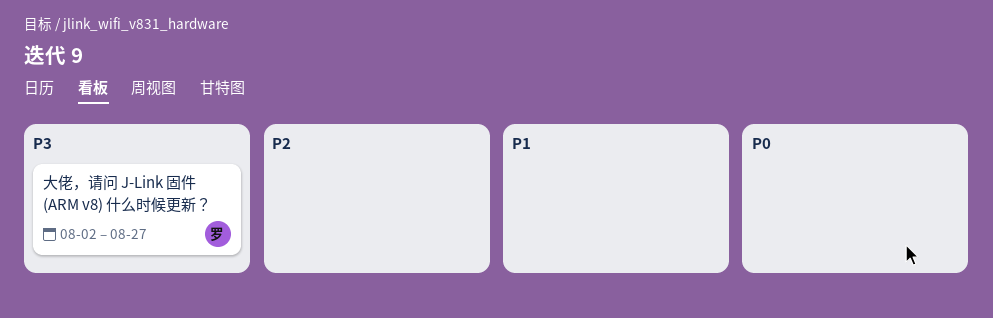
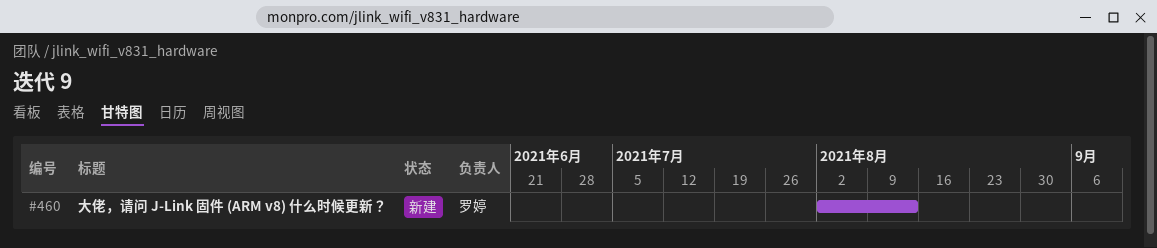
大佬，请问 J-Link 固件 (ARM v8) 什么时候更新？, due: Aug 27 -> Aug 13

